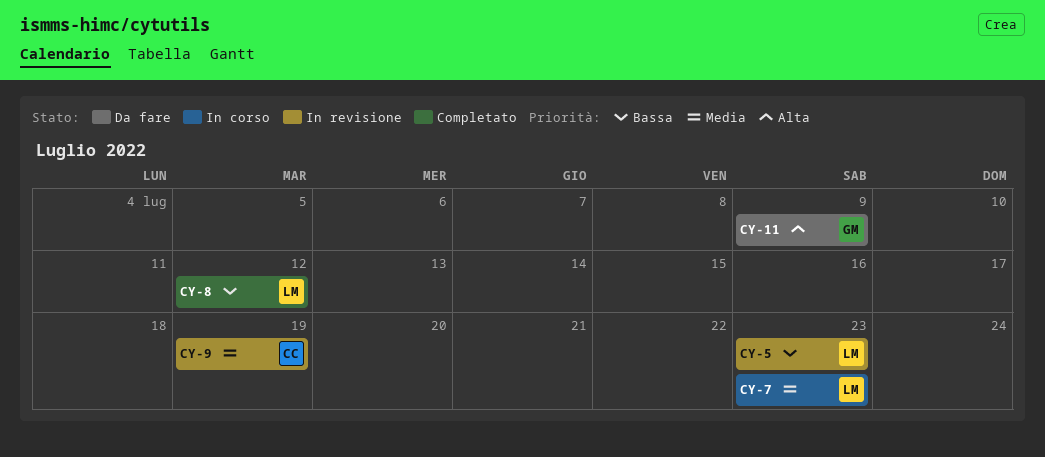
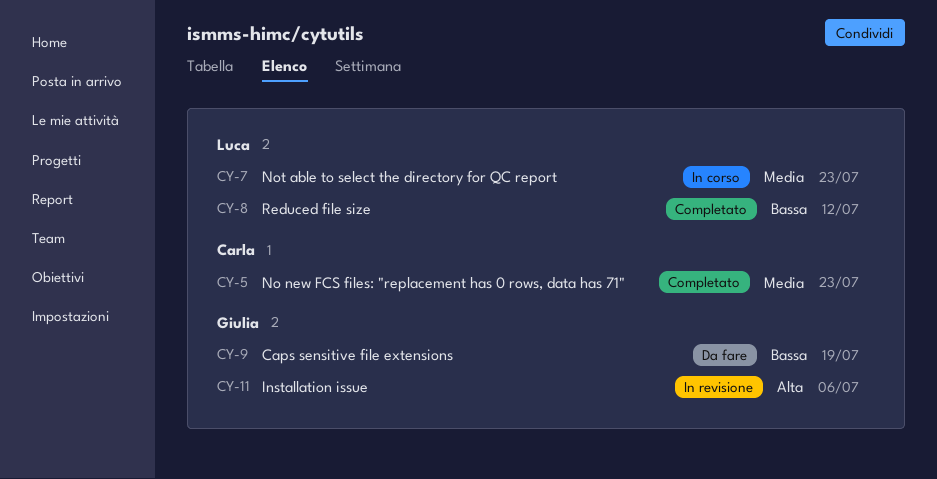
CY-5, status: In revisione -> Completato
CY-5, owner: Luca -> Carla
CY-5, priority: Bassa -> Media
CY-9, status: In revisione -> Da fare
CY-9, owner: Carla -> Giulia
CY-9, priority: Media -> Bassa
CY-11, status: Da fare -> In revisione
CY-11, due: Jul 9 -> Jul 6

